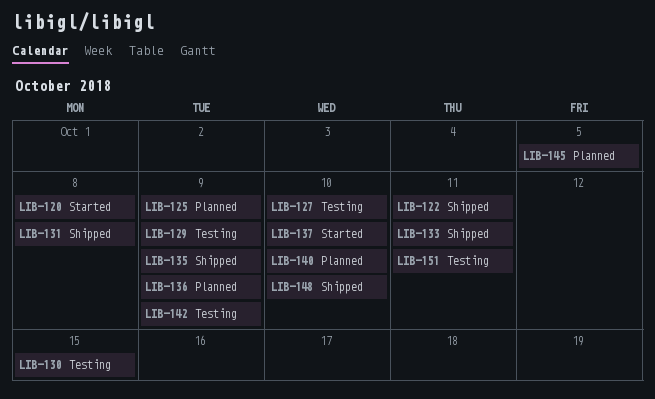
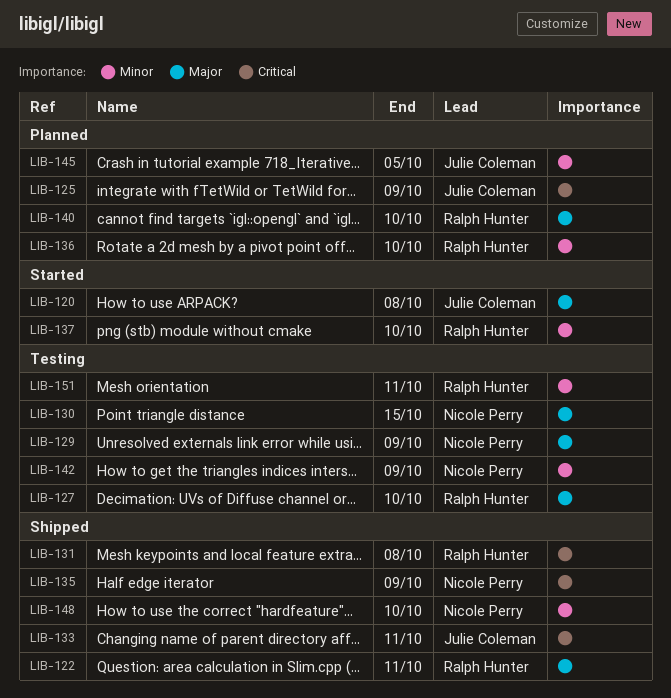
LIB-136, due: Oct 9 -> Oct 10

